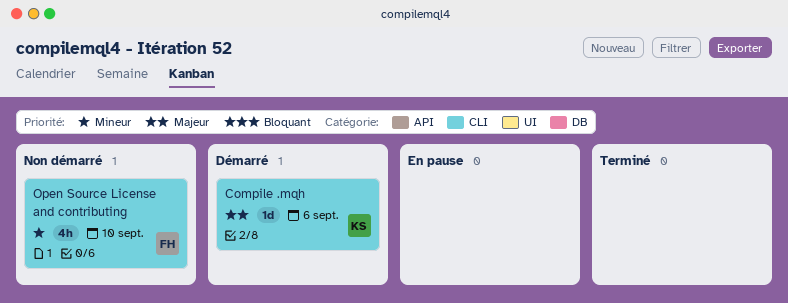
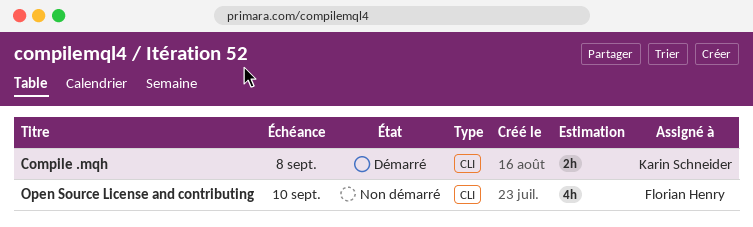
Compile .mqh, estimate: 1d -> 2h
Compile .mqh, due: Sep 6 -> Sep 8

